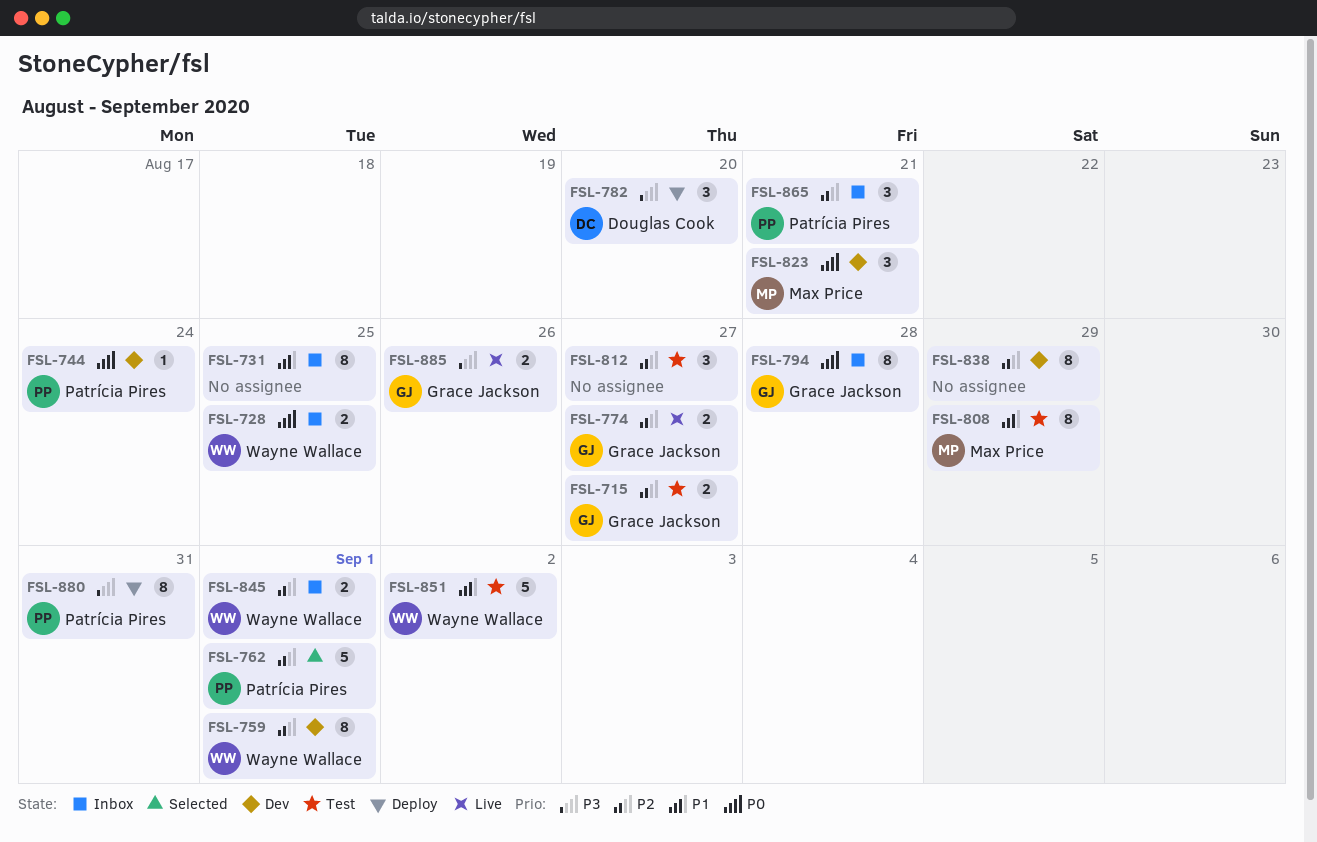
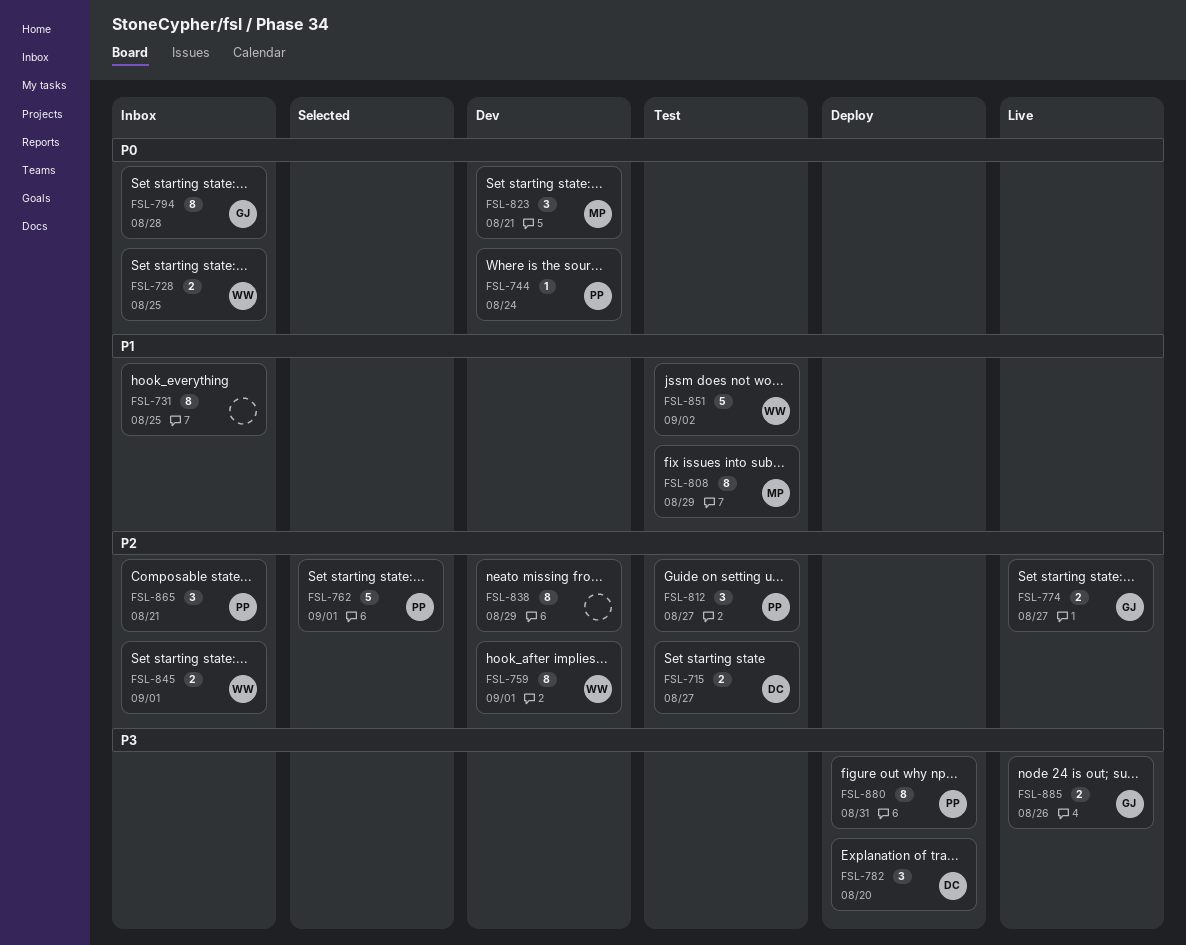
FSL-715, owner: Grace Jackson -> Douglas Cook
FSL-812, owner: none -> Patrícia Pires

